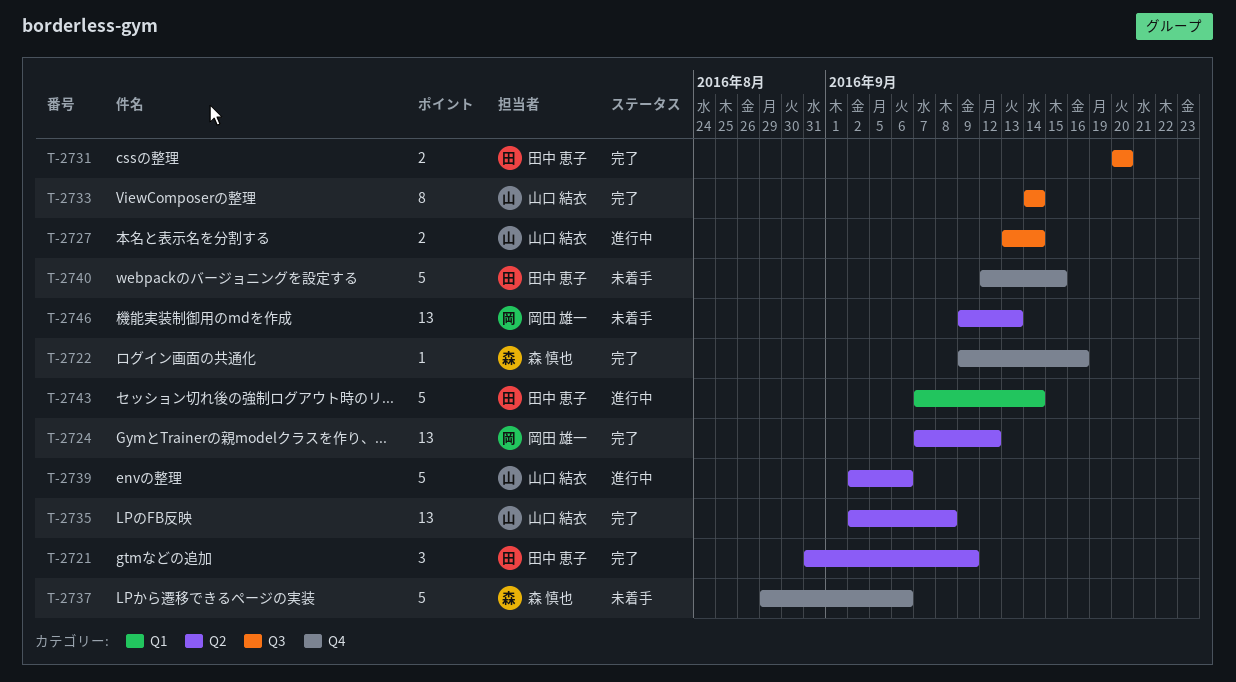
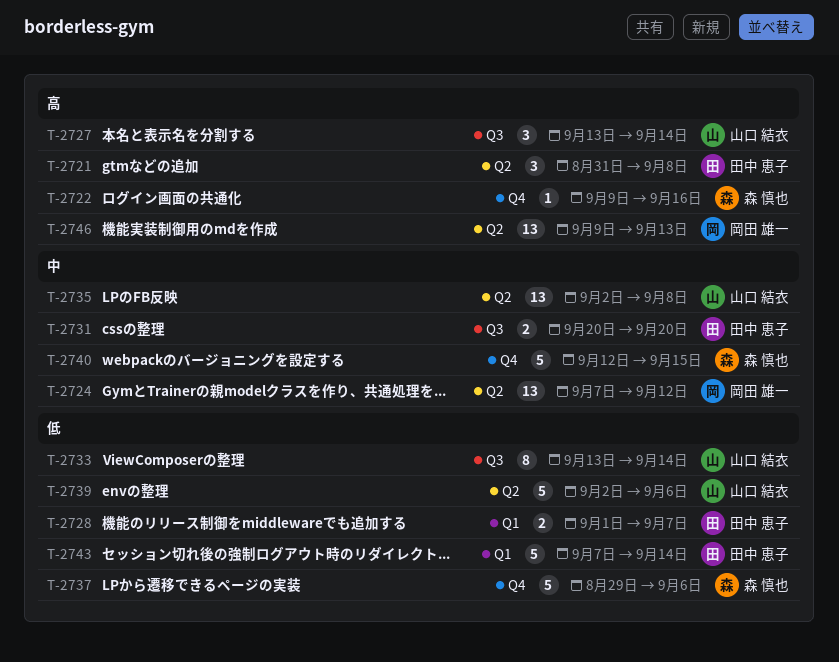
T-2721, due: Sep 9 -> Sep 8
T-2727, estimate: 2 -> 3
T-2728: none -> present
T-2733, start: Sep 14 -> Sep 13
T-2740, owner: 田中 恵子 -> 森 慎也

